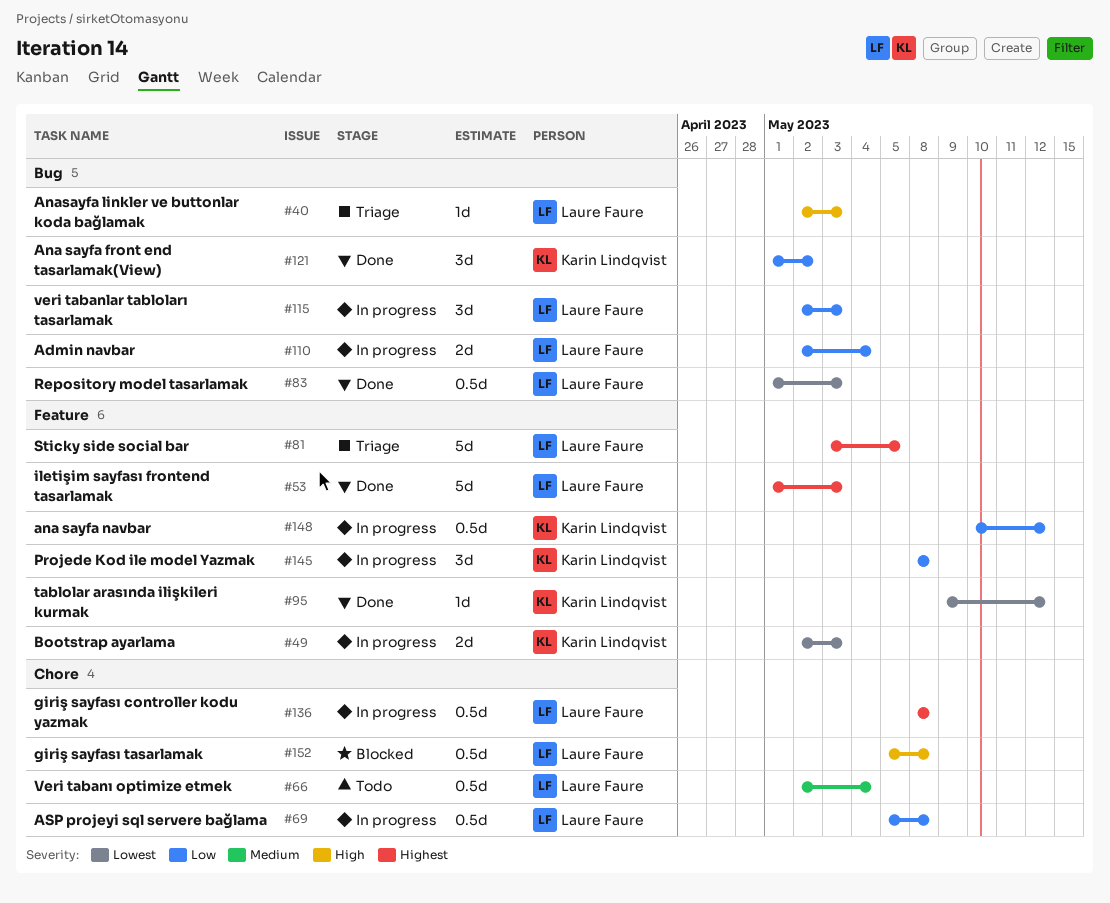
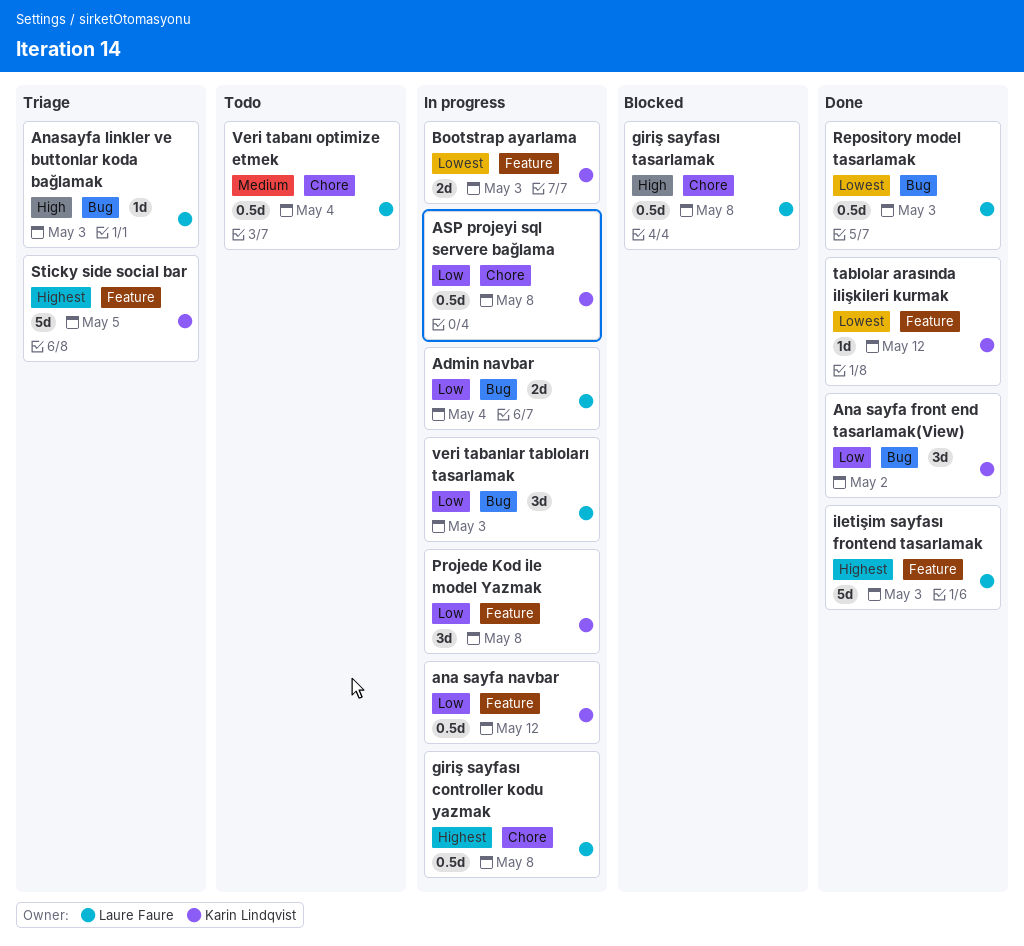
ASP projeyi sql servere bağlama, owner: Laure Faure -> Karin Lindqvist
Sticky side social bar, owner: Laure Faure -> Karin Lindqvist

